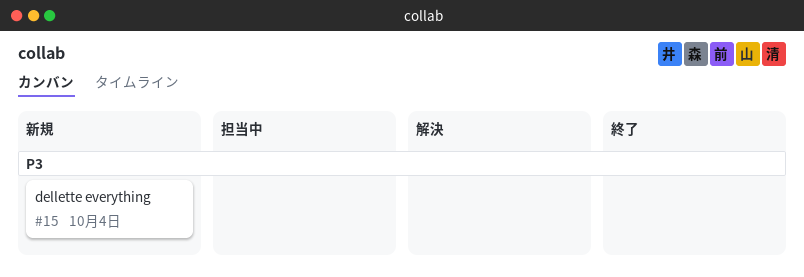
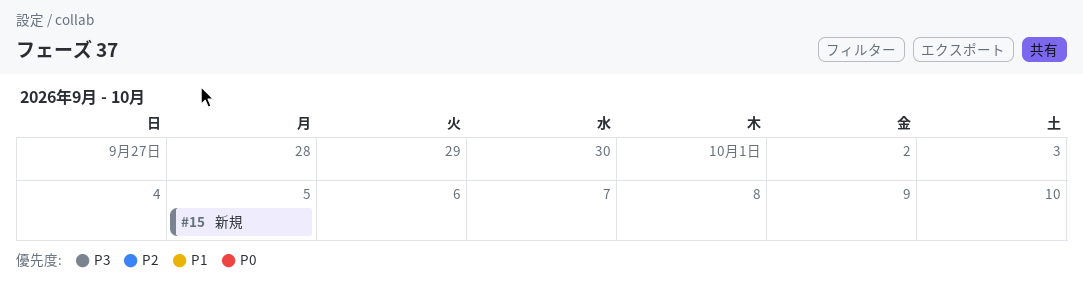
#15, due: Oct 4 -> Oct 5

